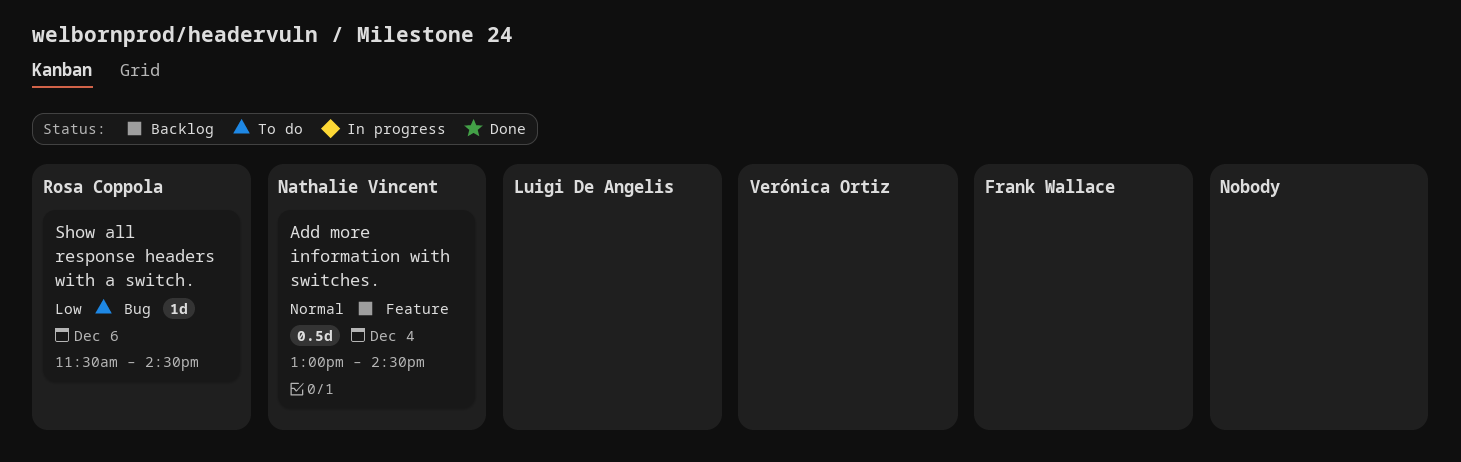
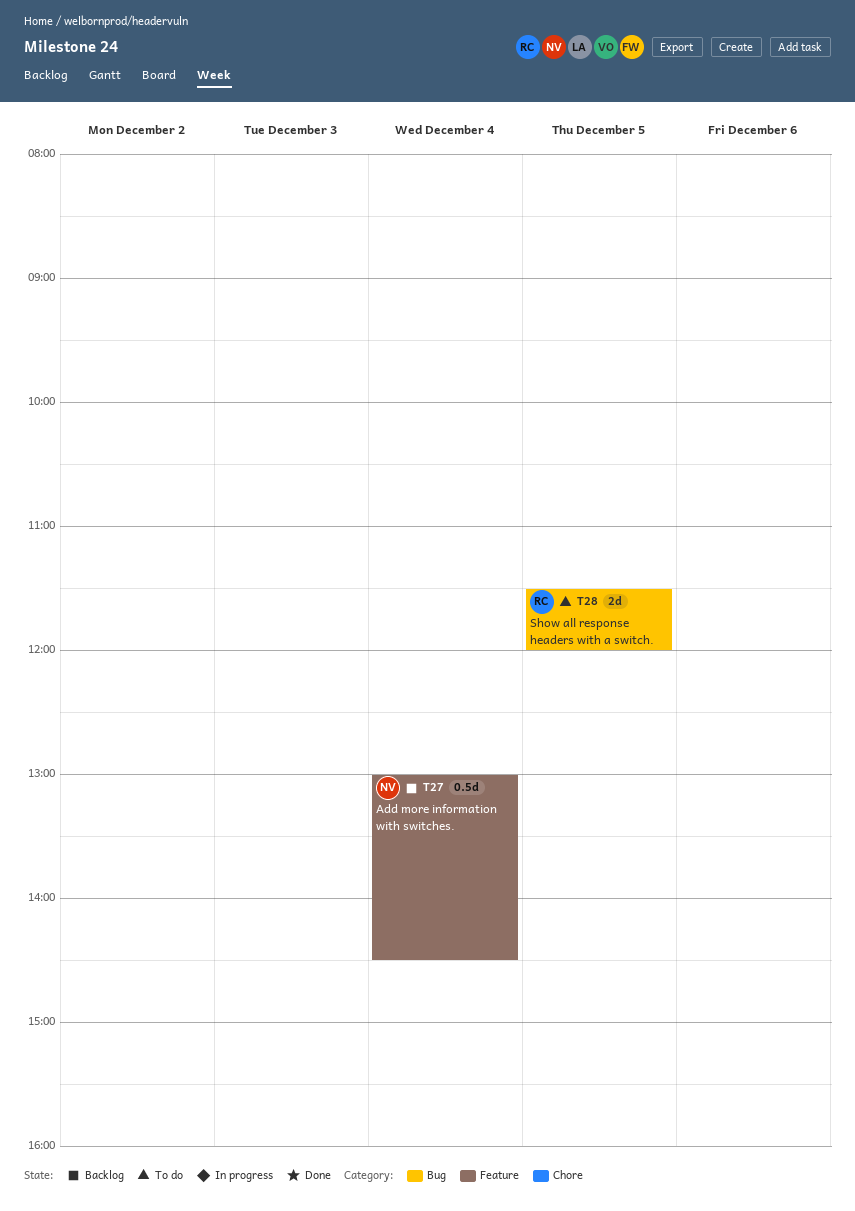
Show all response headers with a switch., estimate: 1d -> 2d
Show all response headers with a switch., day: Dec 6 -> Dec 5
Show all response headers with a switch., ends: 14:30 -> 12:00

